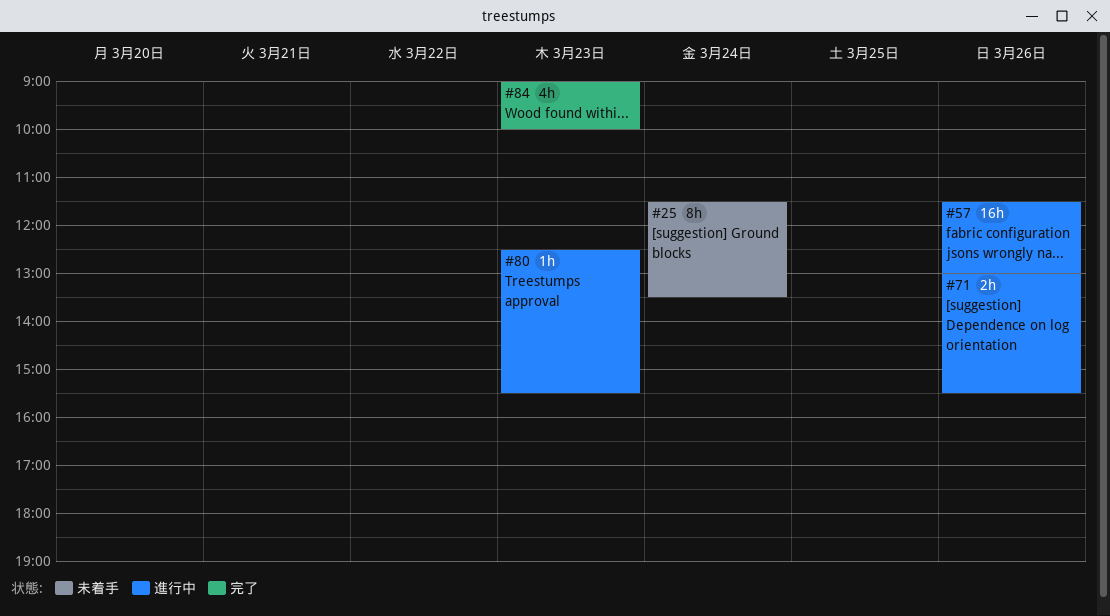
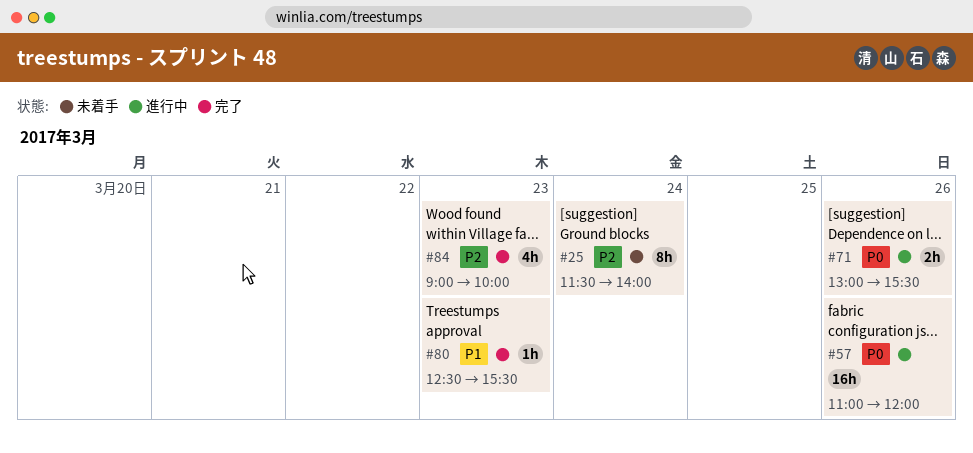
#25, ends: 13:30 -> 14:00
#57, begins: 11:30 -> 11:00
#57, ends: 13:00 -> 12:00
#80, status: 進行中 -> 完了

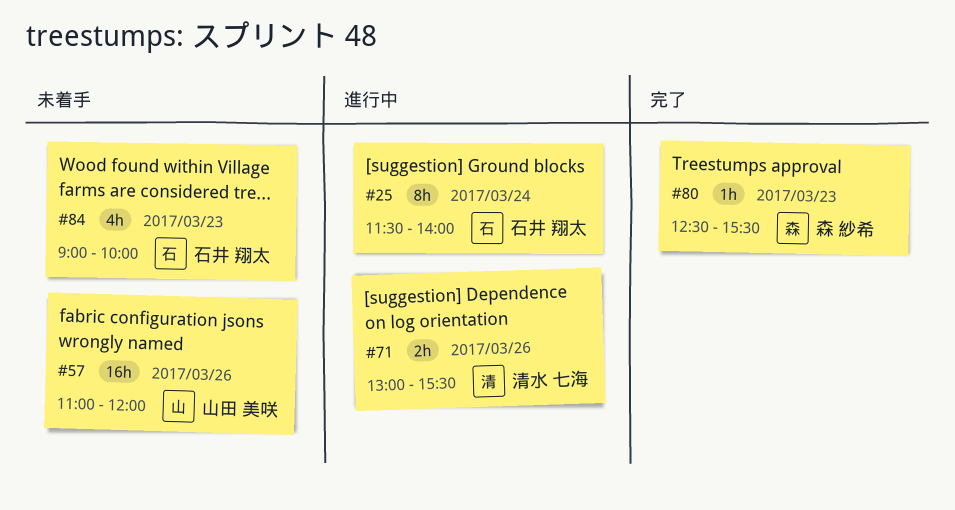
#25, status: 未着手 -> 進行中
#57, status: 進行中 -> 未着手
#84, status: 完了 -> 未着手

